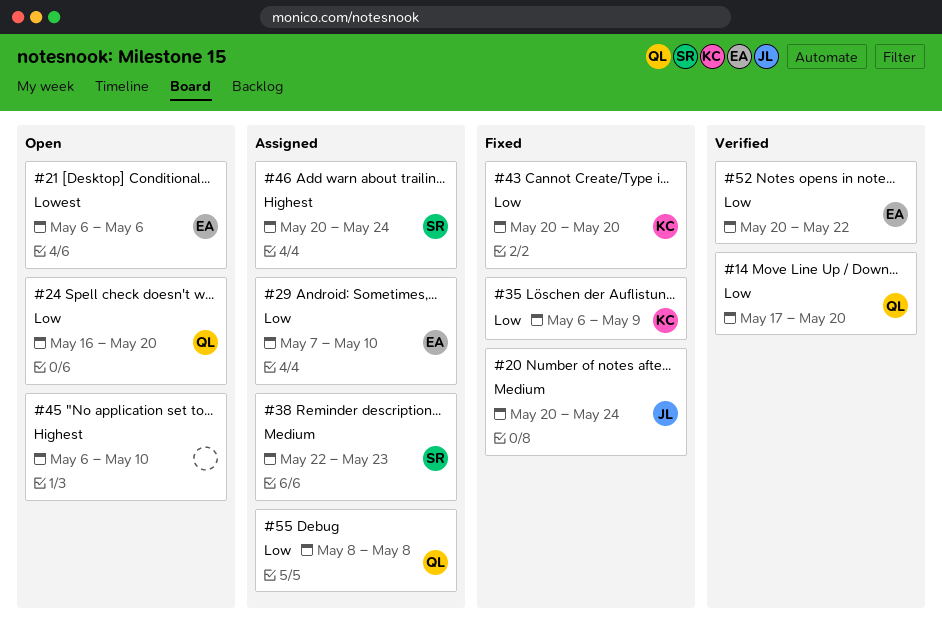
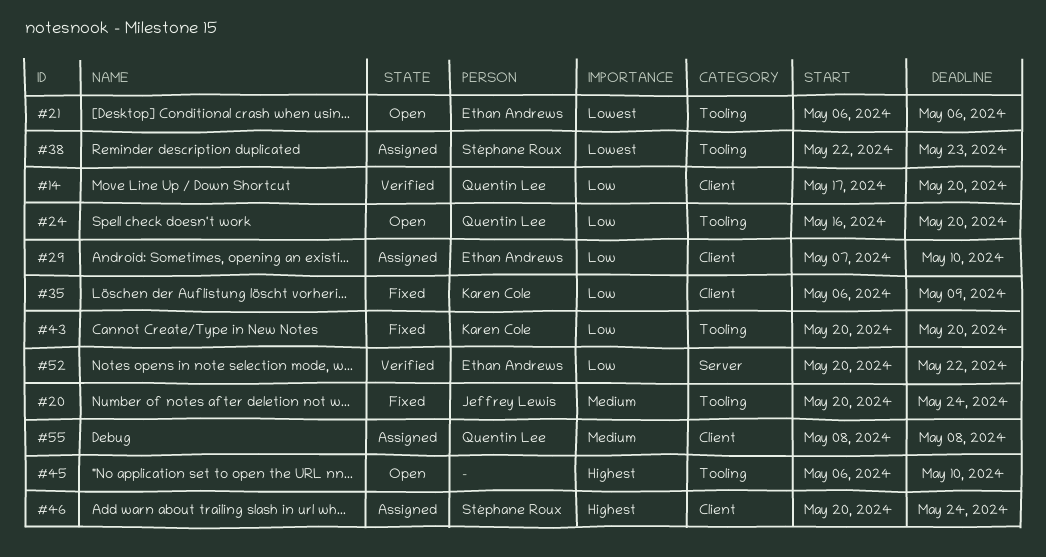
#38, priority: Medium -> Lowest
#55, priority: Low -> Medium

